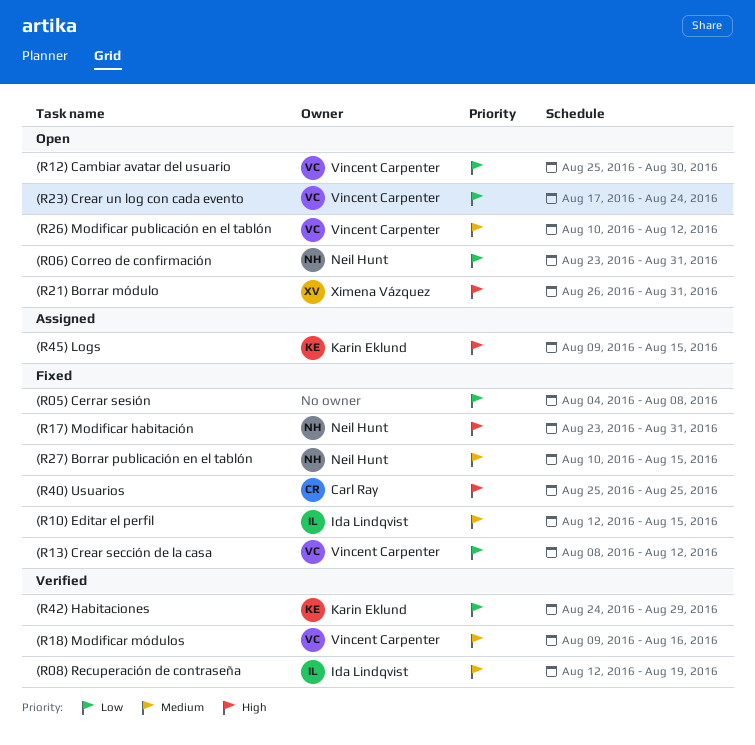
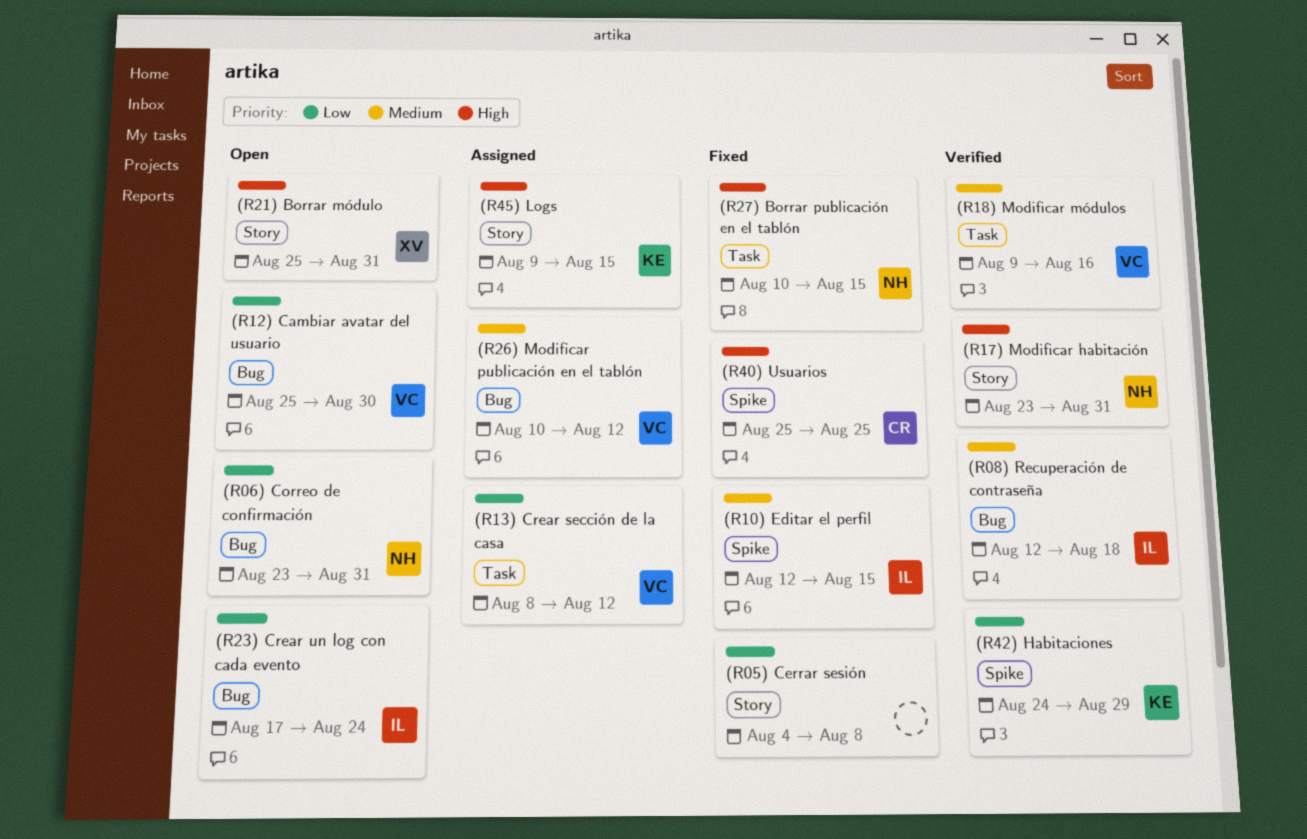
(R08) Recuperación de contraseña, due: Aug 19 -> Aug 18
(R13) Crear sección de la casa, status: Fixed -> Assigned
(R17) Modificar habitación, status: Fixed -> Verified
(R21) Borrar módulo, start: Aug 26 -> Aug 25
(R23) Crear un log con cada evento, owner: Vincent Carpenter -> Ida Lindqvist
(R26) Modificar publicación en el tablón, status: Open -> Assigned
(R27) Borrar publicación en el tablón, priority: Medium -> High

